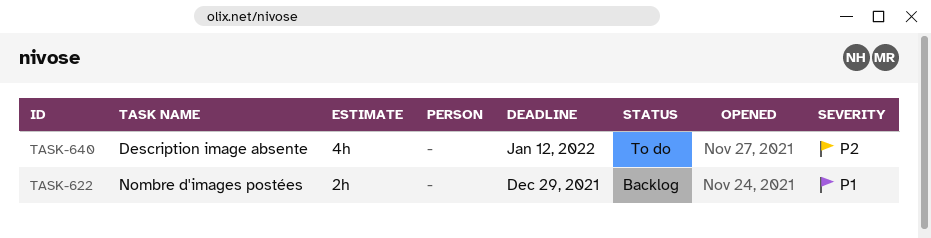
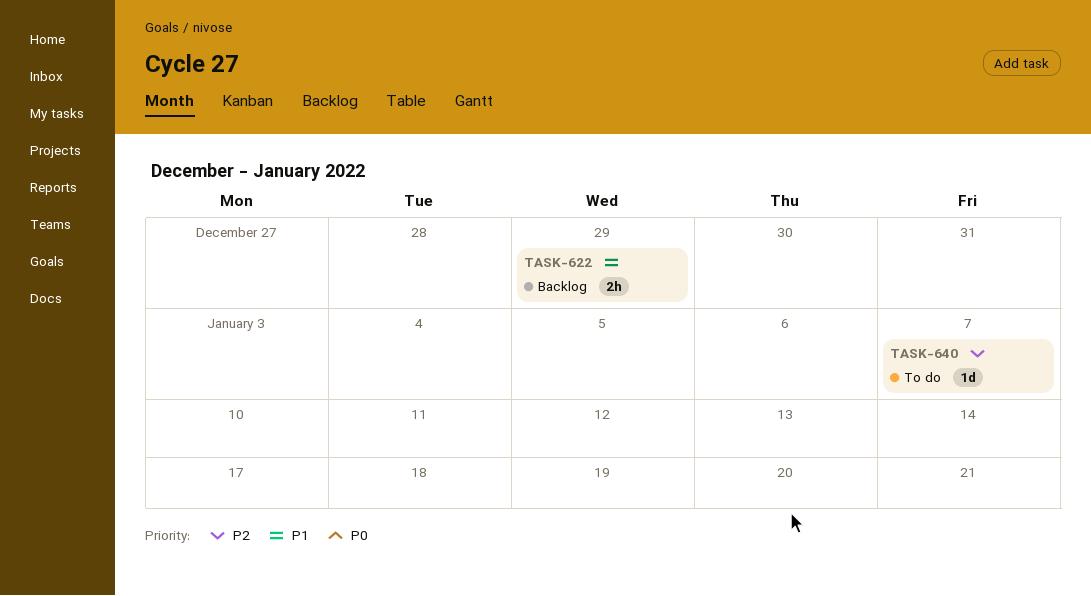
TASK-640, estimate: 4h -> 1d
TASK-640, due: Jan 12 -> Jan 7

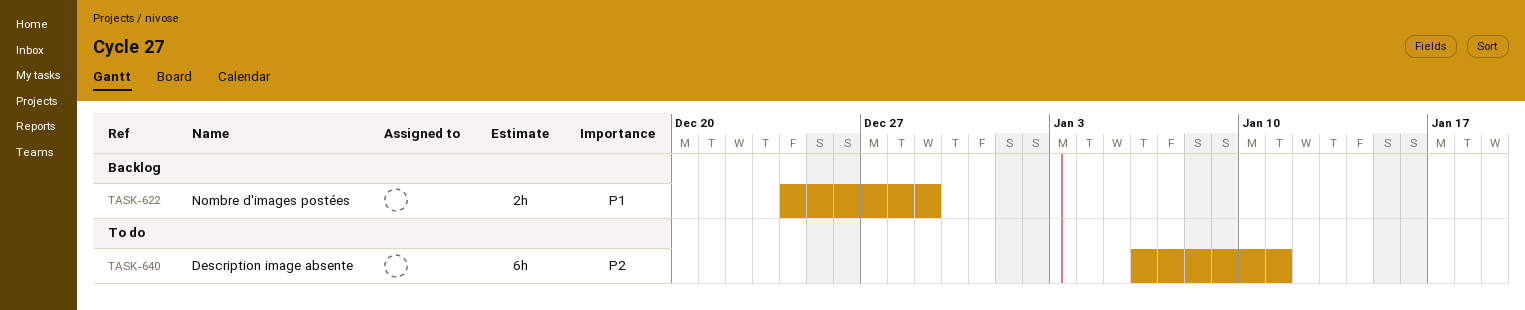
TASK-640, estimate: 1d -> 6h
TASK-640, due: Jan 7 -> Jan 11

